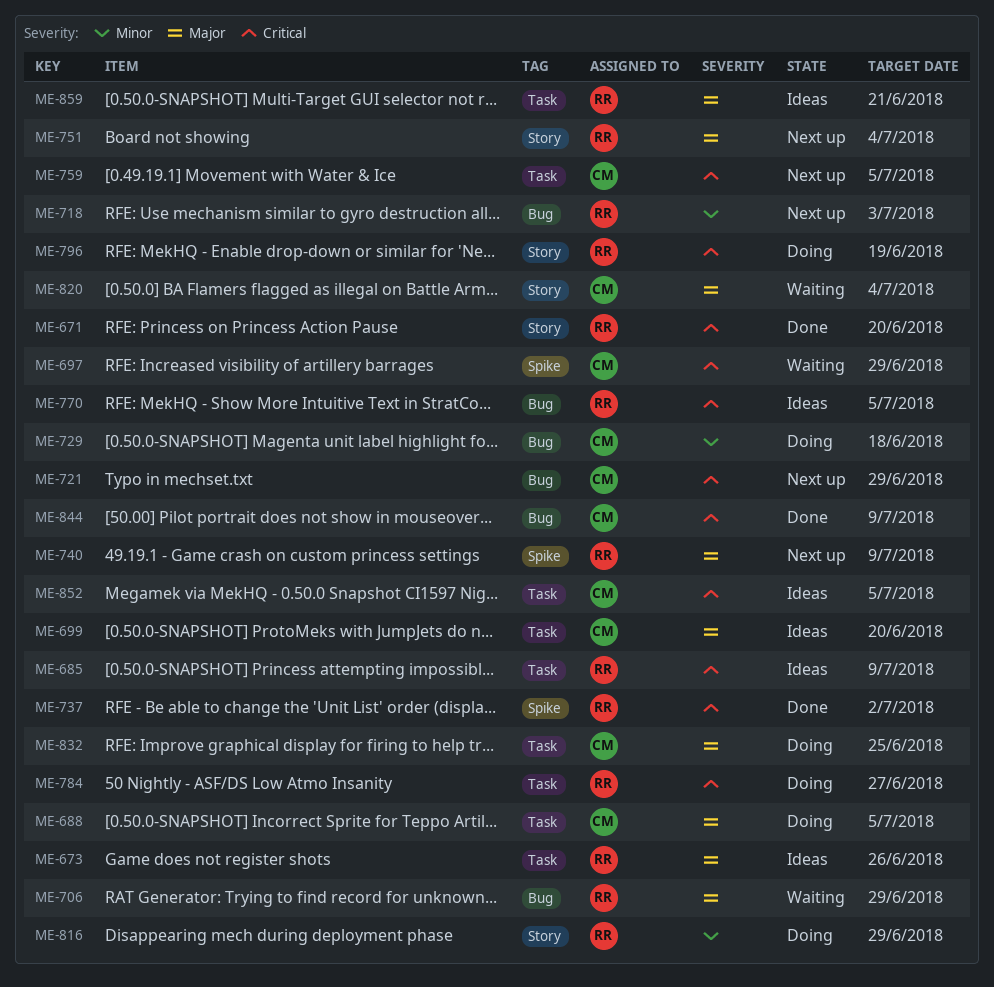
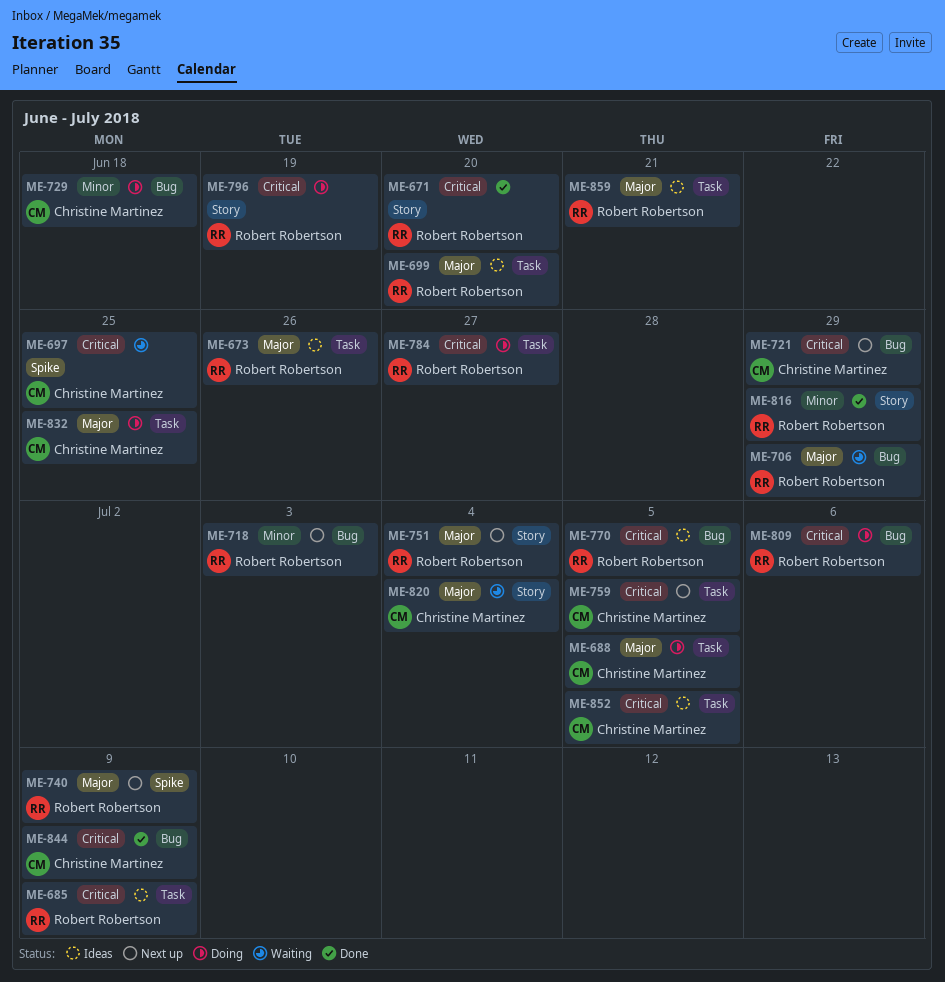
ME-697, due: Jun 29 -> Jun 25
ME-699, owner: Christine Martinez -> Robert Robertson
ME-737: present -> none
ME-809: none -> present
ME-816, status: Doing -> Done

